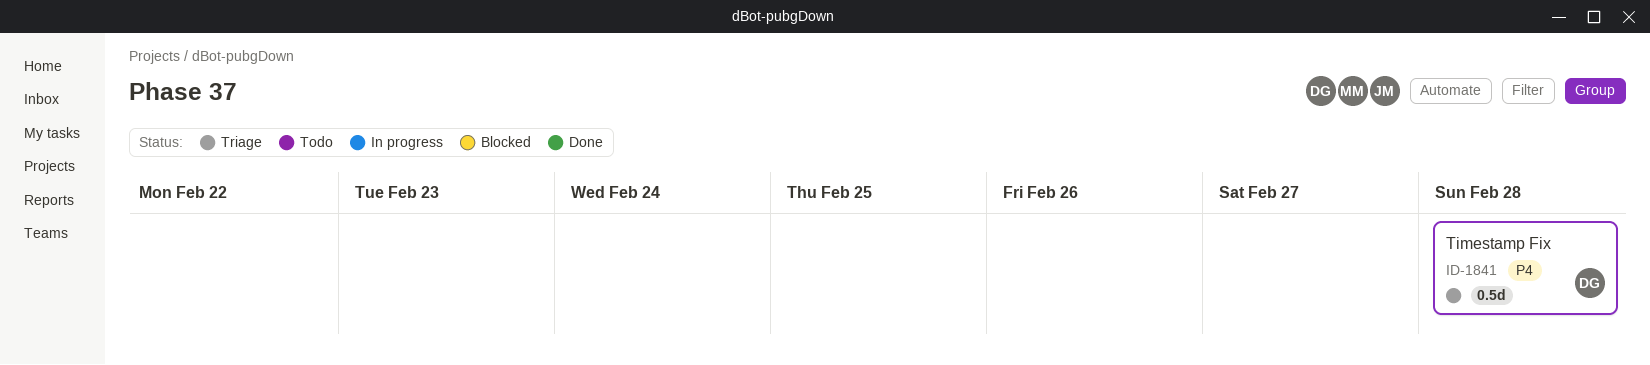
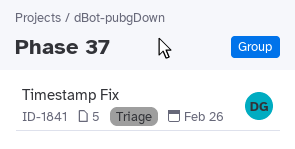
ID-1841, due: Feb 28 -> Feb 26

